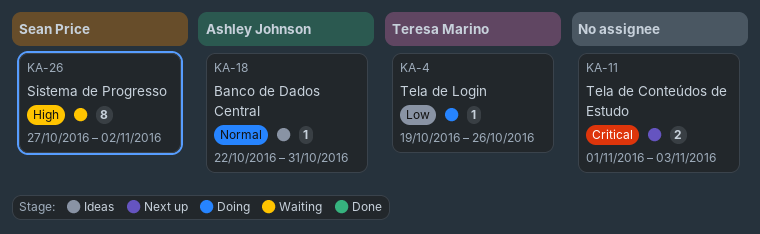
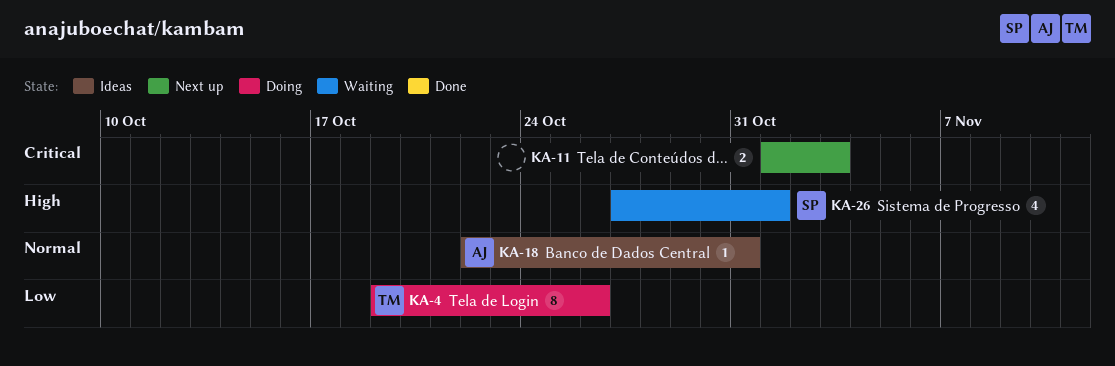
KA-4, estimate: 1 -> 8
KA-26, estimate: 8 -> 4
KA-26, due: Nov 2 -> Nov 1

